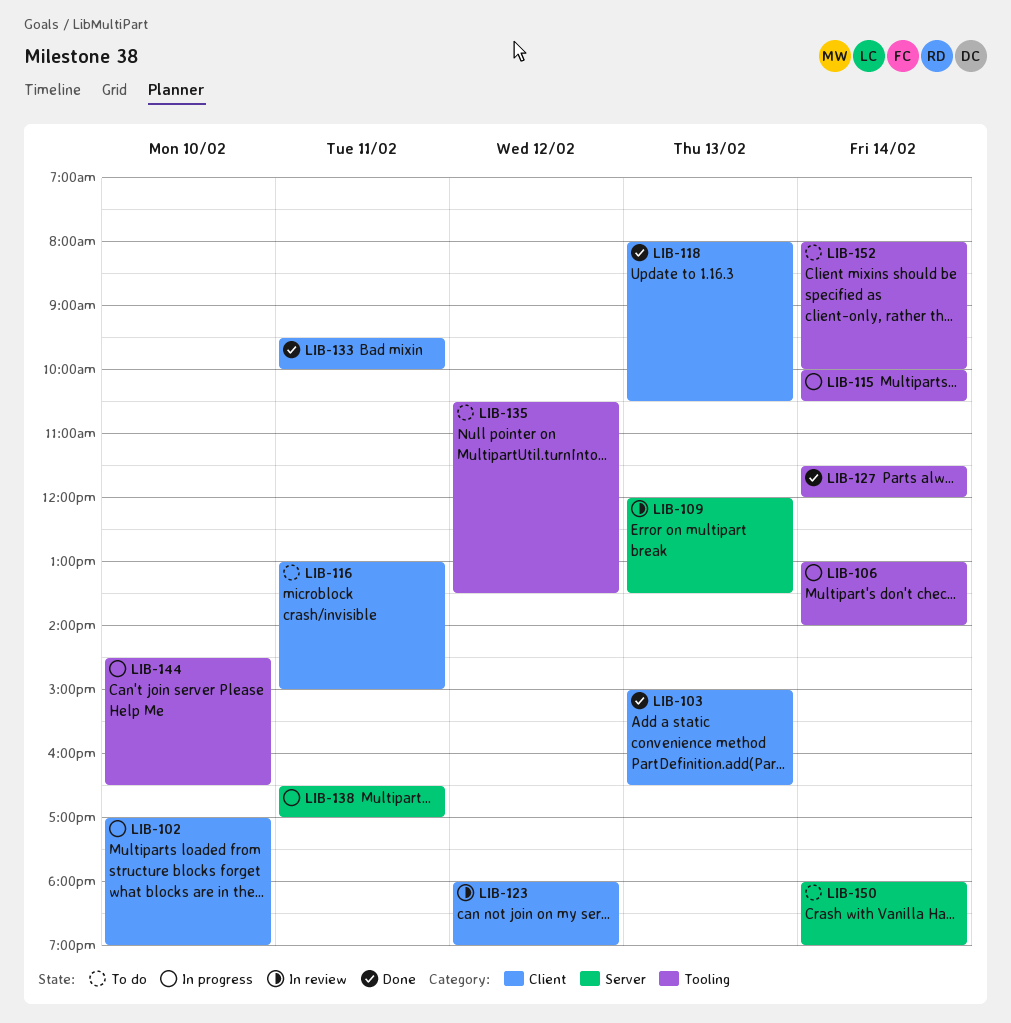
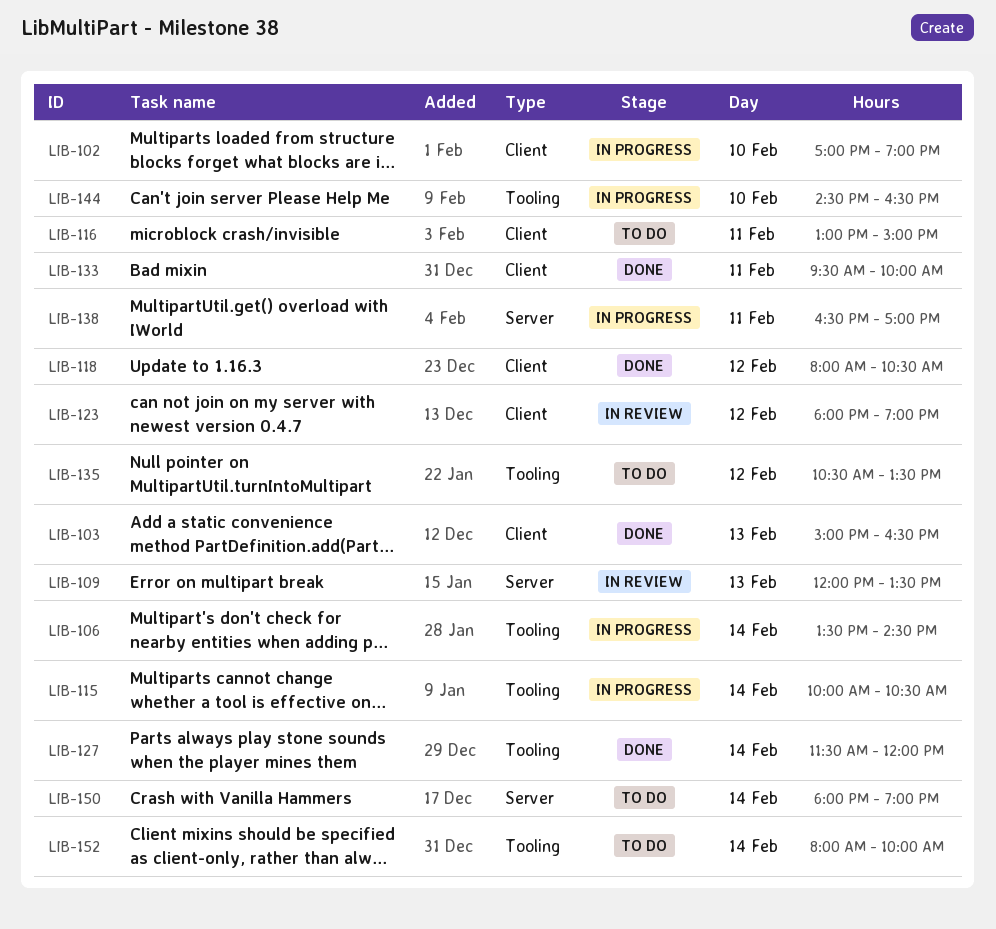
LIB-106, begins: 13:00 -> 13:30
LIB-106, ends: 14:00 -> 14:30
LIB-118, day: Feb 13 -> Feb 12

